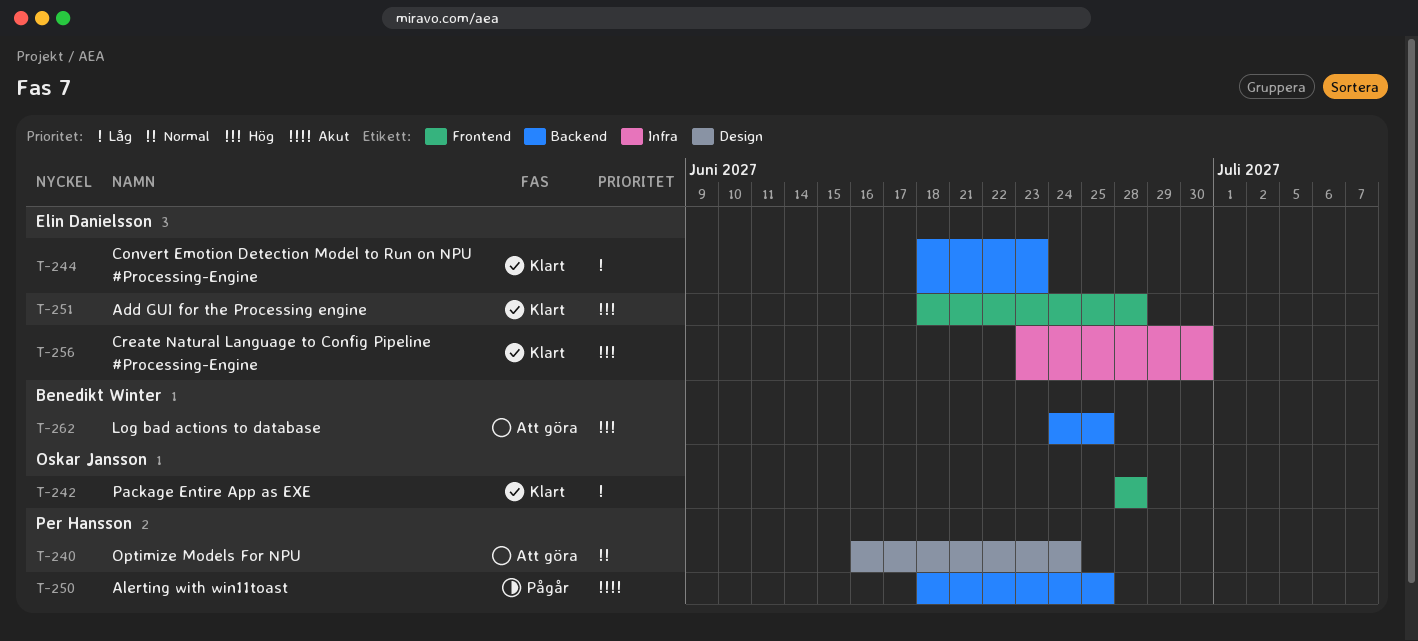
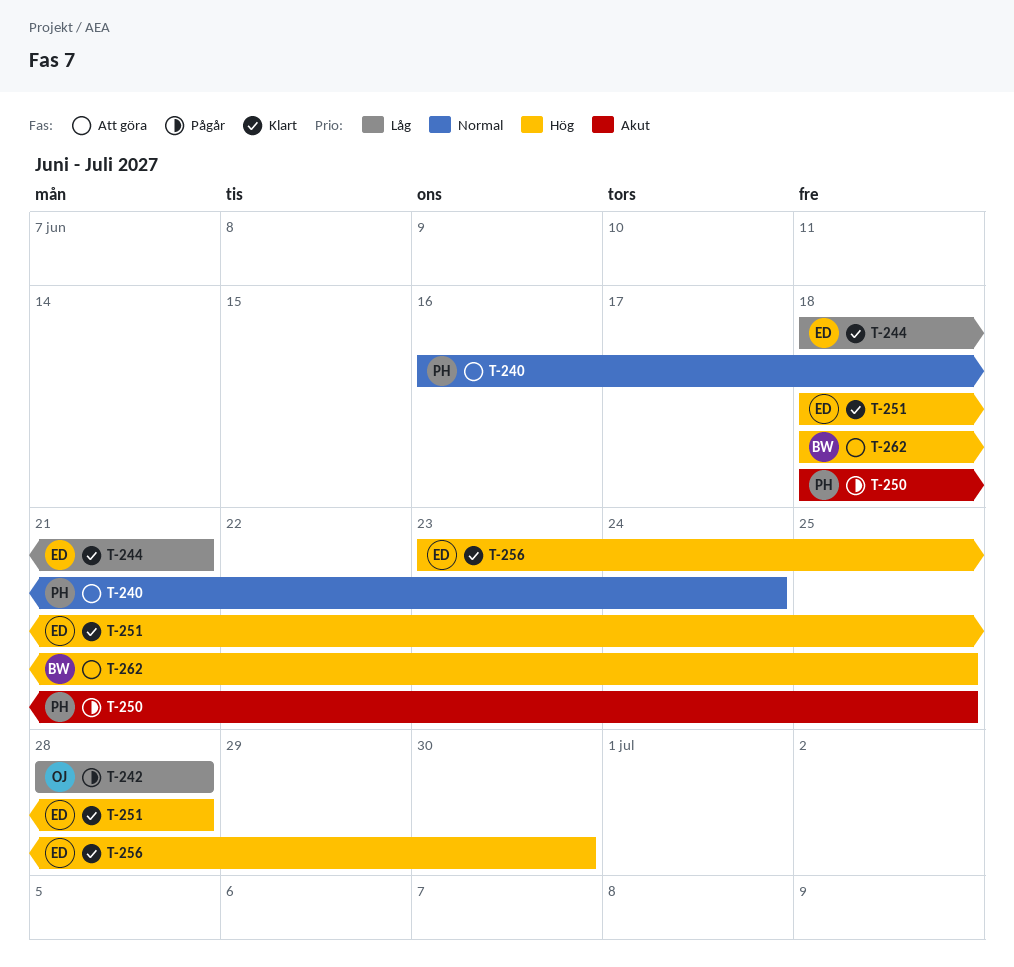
T-242, status: Klart -> Pågår
T-244, due: Jun 23 -> Jun 21
T-262, start: Jun 24 -> Jun 18

